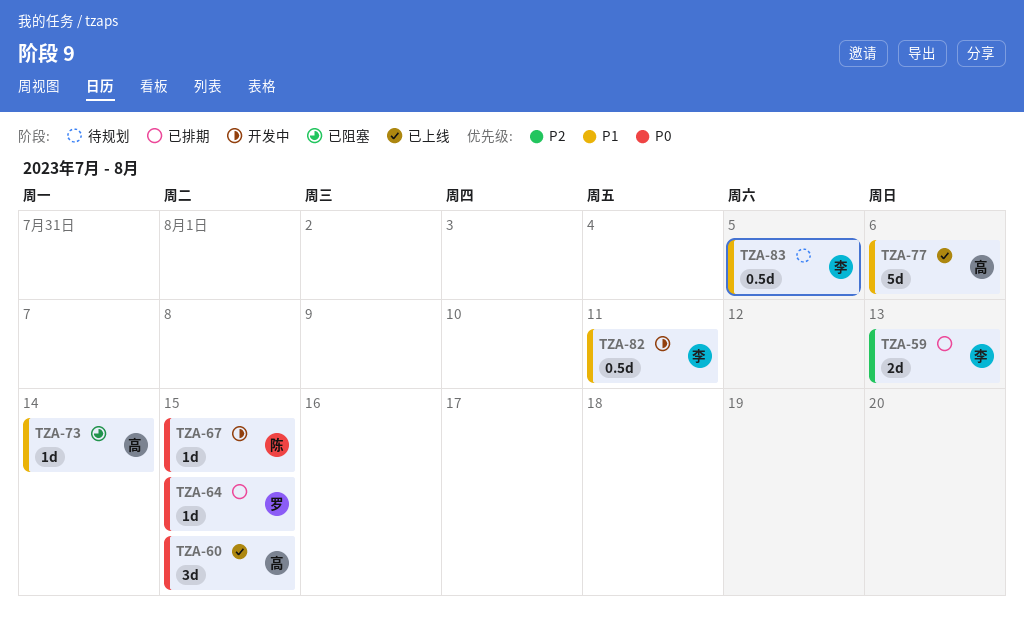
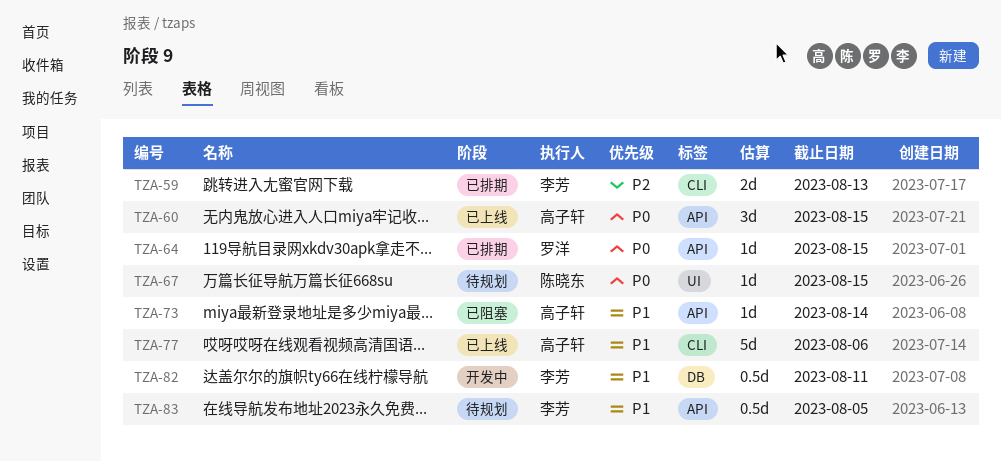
TZA-67, status: 开发中 -> 待规划

